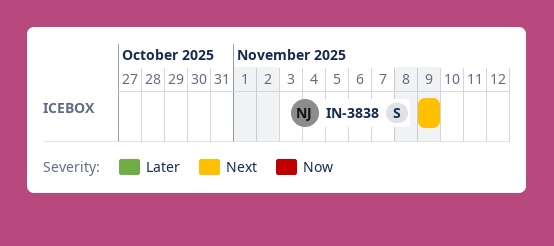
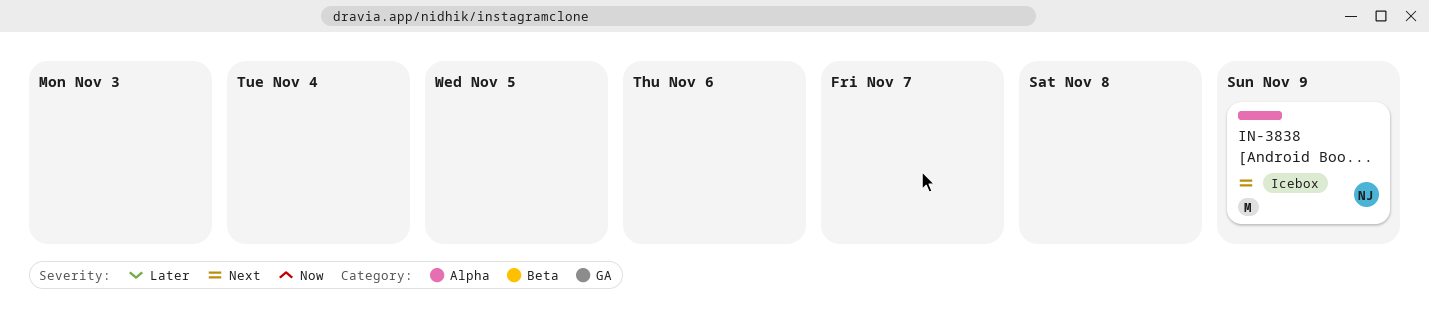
IN-3838, estimate: S -> M

